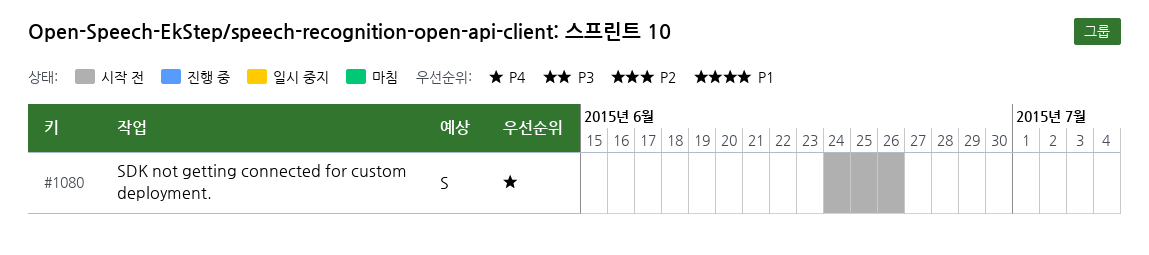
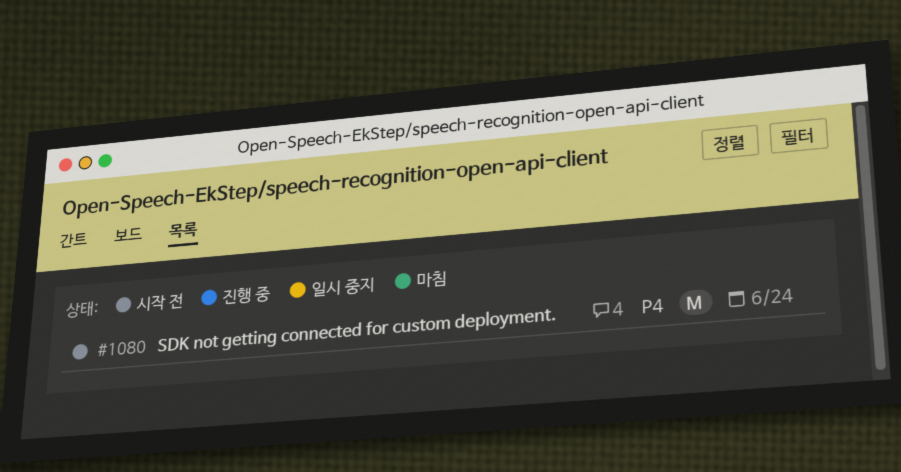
#1080, estimate: S -> M
#1080, due: Jun 26 -> Jun 24

